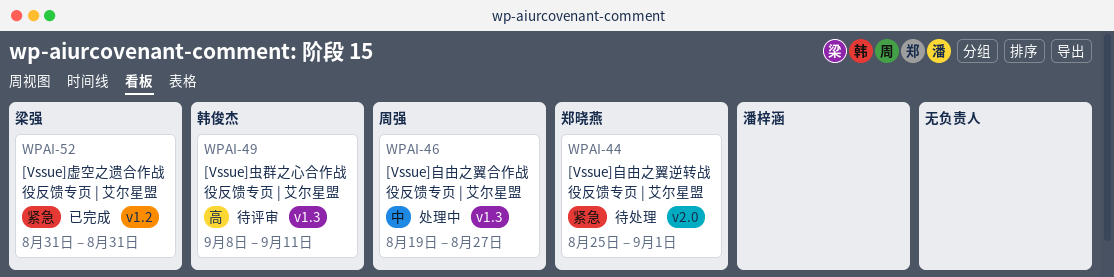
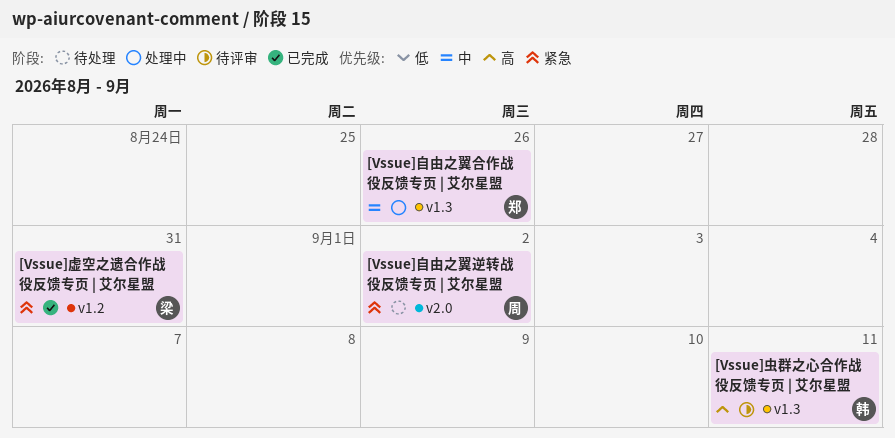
[Vssue]自由之翼合作战役反馈专页 | 艾尔星盟, owner: 周强 -> 郑晓燕
[Vssue]自由之翼合作战役反馈专页 | 艾尔星盟, due: Aug 27 -> Aug 26
[Vssue]自由之翼逆转战役反馈专页 | 艾尔星盟, owner: 郑晓燕 -> 周强
[Vssue]自由之翼逆转战役反馈专页 | 艾尔星盟, due: Sep 1 -> Sep 2

